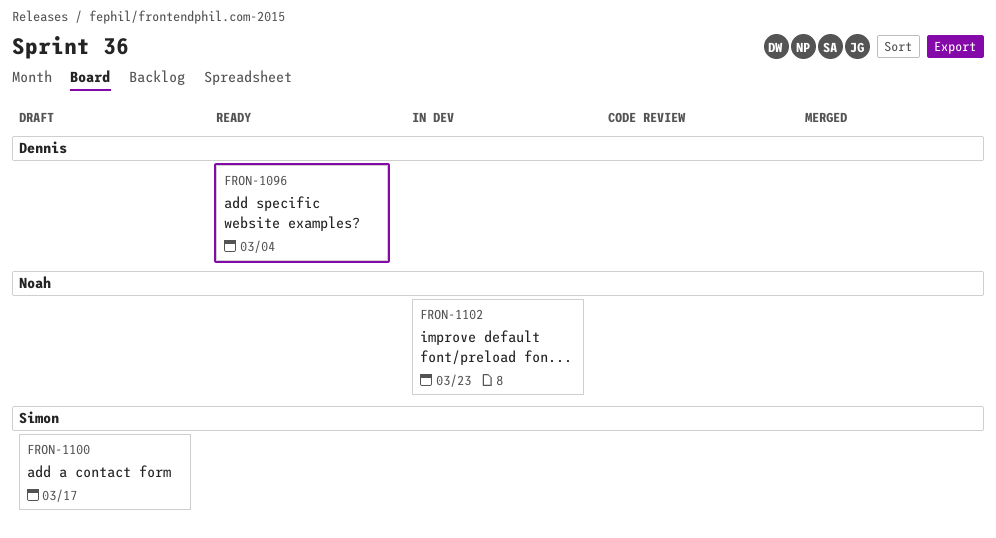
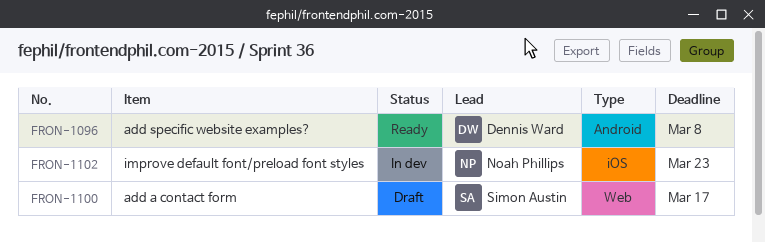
FRON-1096, due: Mar 4 -> Mar 8

